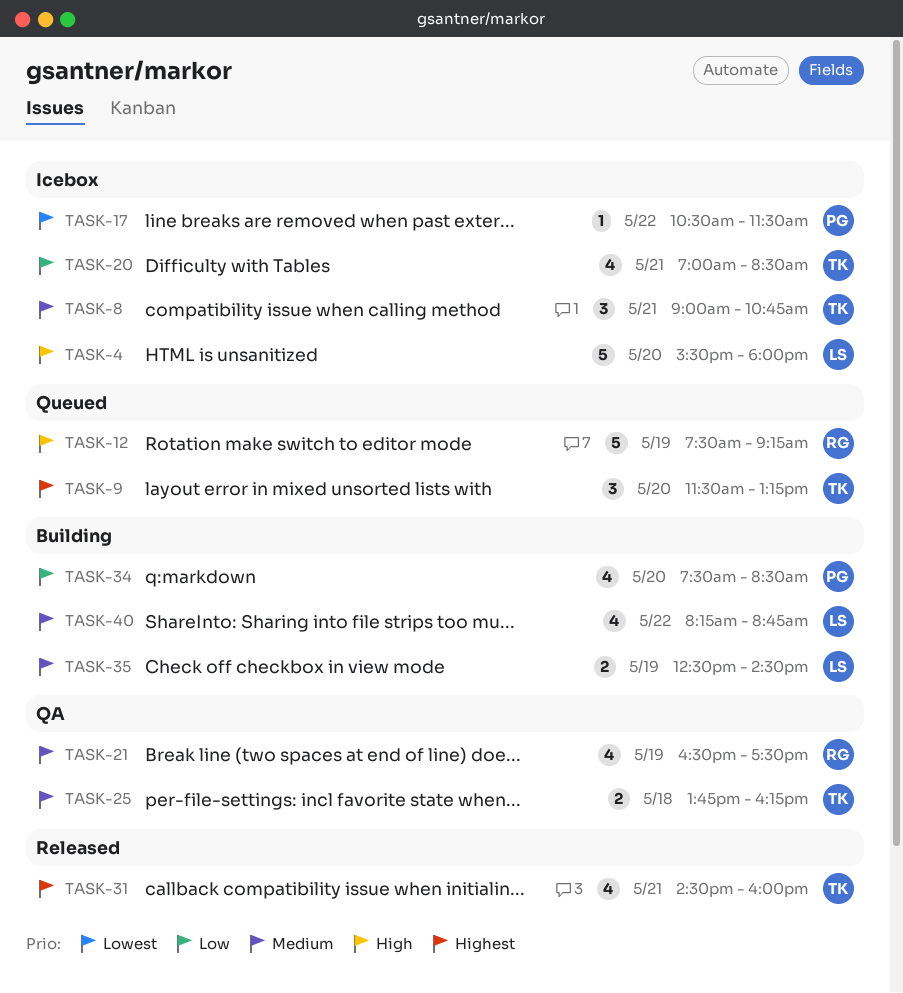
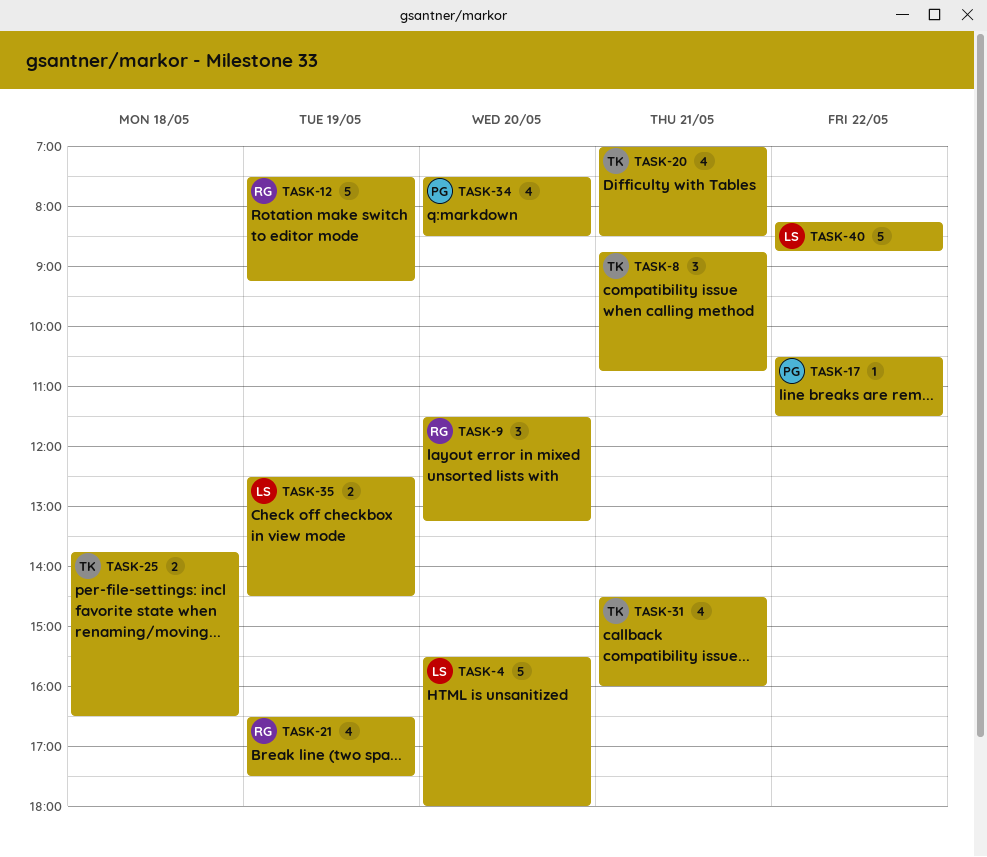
TASK-8, begins: 09:00 -> 08:45
TASK-9, owner: TK -> RG
TASK-25, ends: 16:15 -> 16:30
TASK-40, estimate: 4 -> 5

